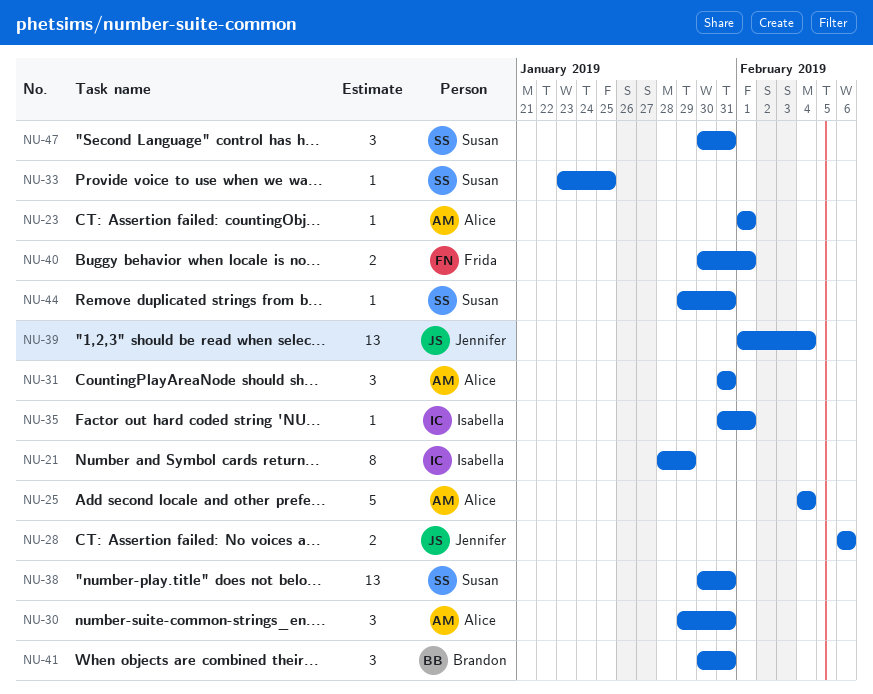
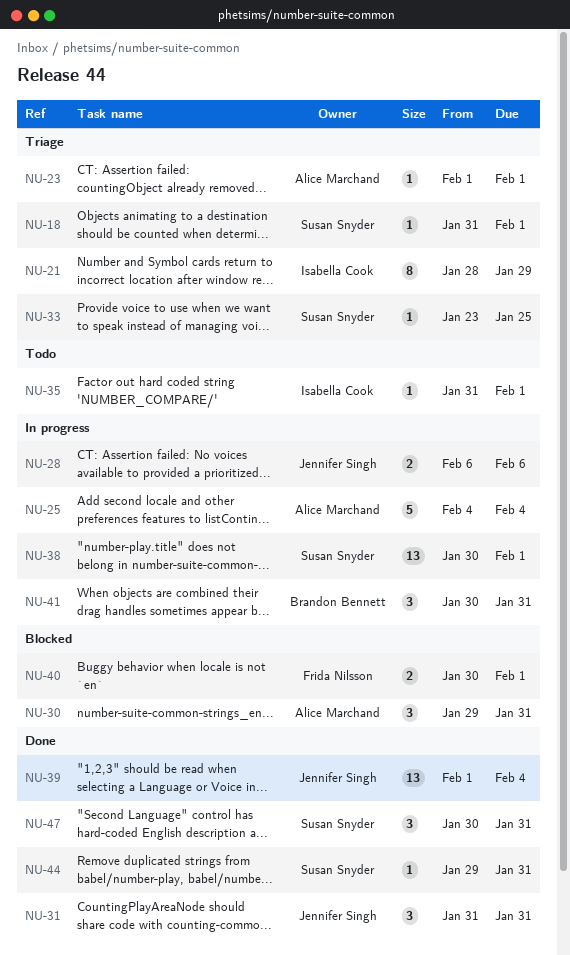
NU-18: none -> present
NU-31, owner: Alice Marchand -> Jennifer Singh
NU-38, due: Jan 31 -> Feb 1

